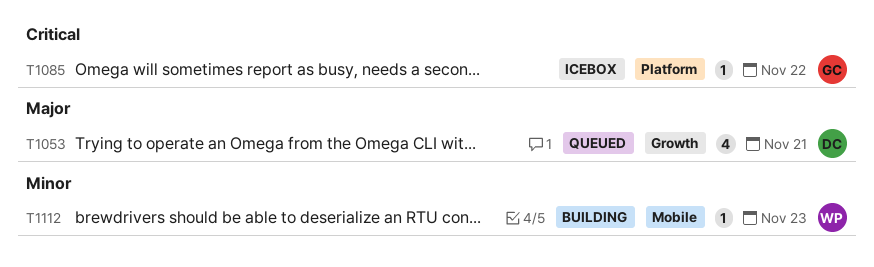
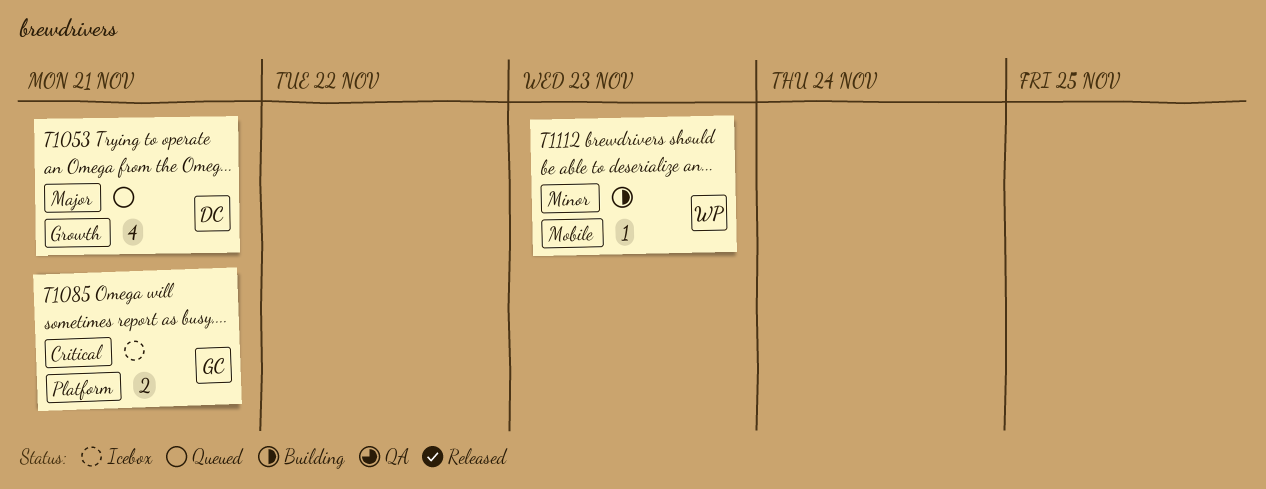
T1085, estimate: 1 -> 2
T1085, due: Nov 22 -> Nov 21

